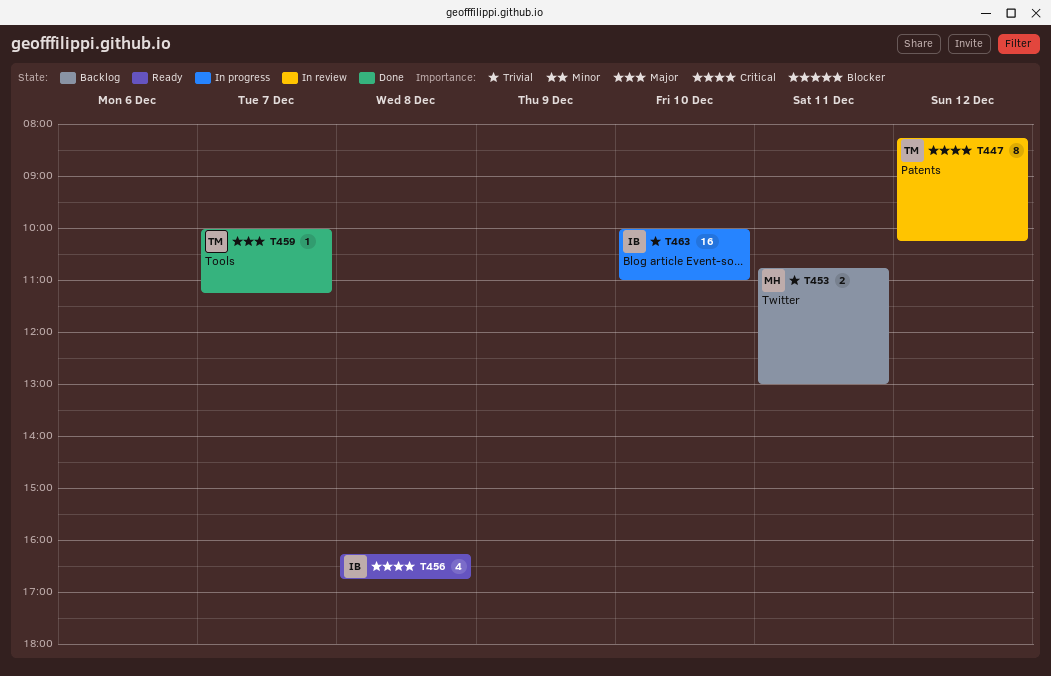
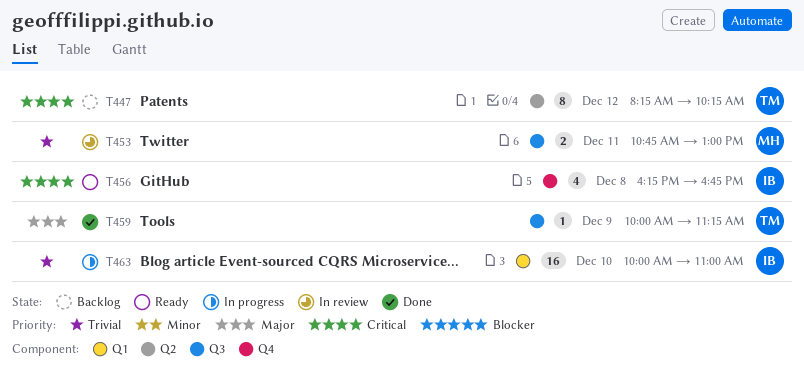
T447, status: In review -> Backlog
T453, status: Backlog -> In review
T459, day: Dec 7 -> Dec 9

